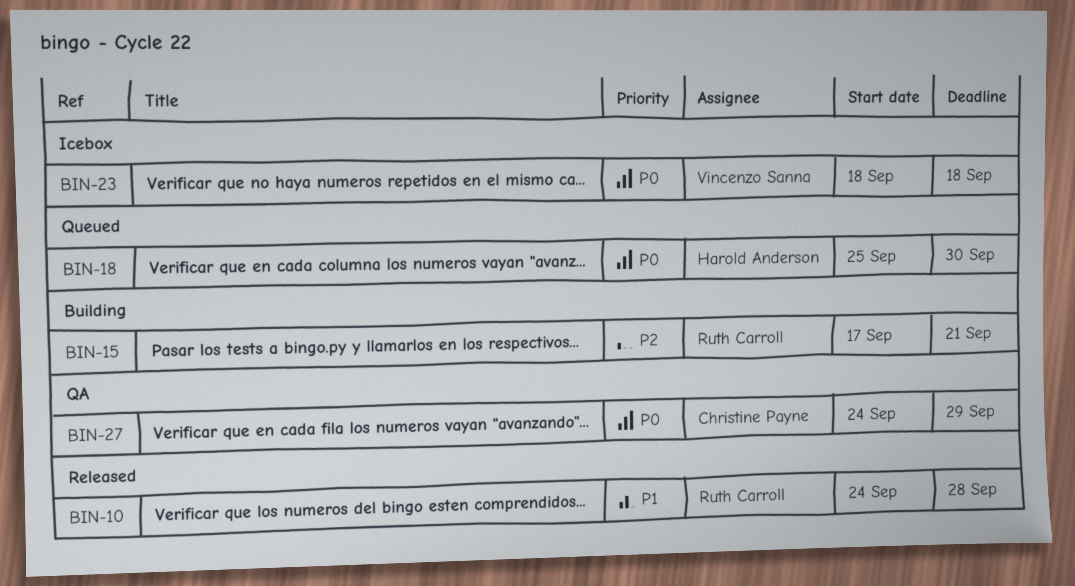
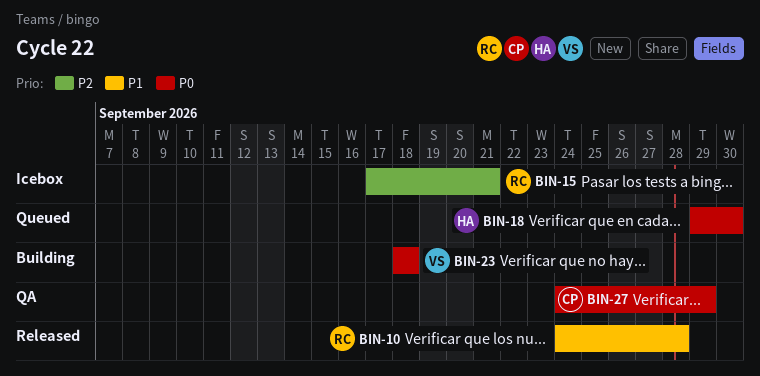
BIN-15, status: Building -> Icebox
BIN-18, start: Sep 25 -> Sep 29
BIN-23, status: Icebox -> Building

